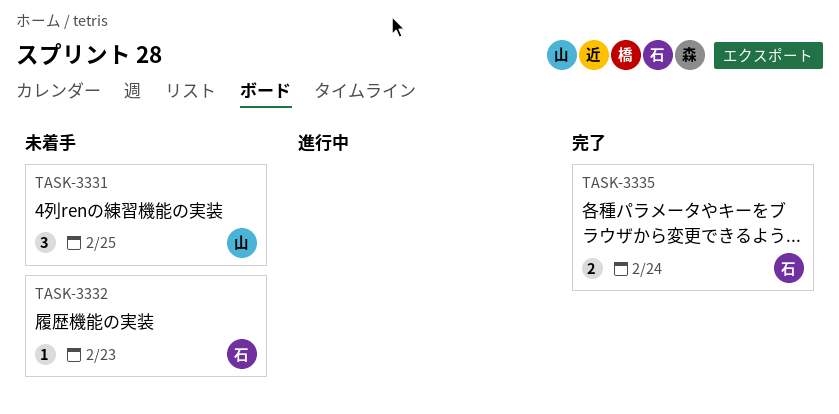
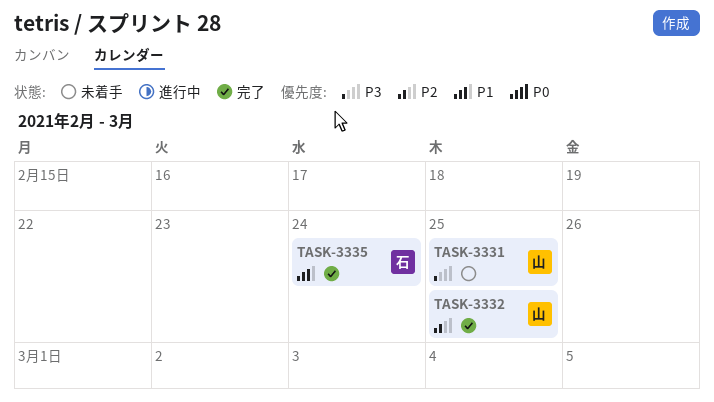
TASK-3332, status: 未着手 -> 完了
TASK-3332, owner: 石 -> 山
TASK-3332, due: Feb 23 -> Feb 25

